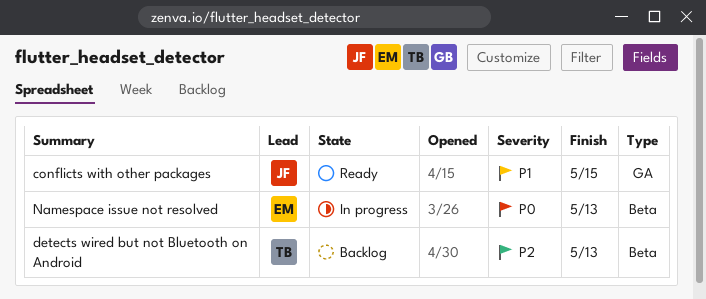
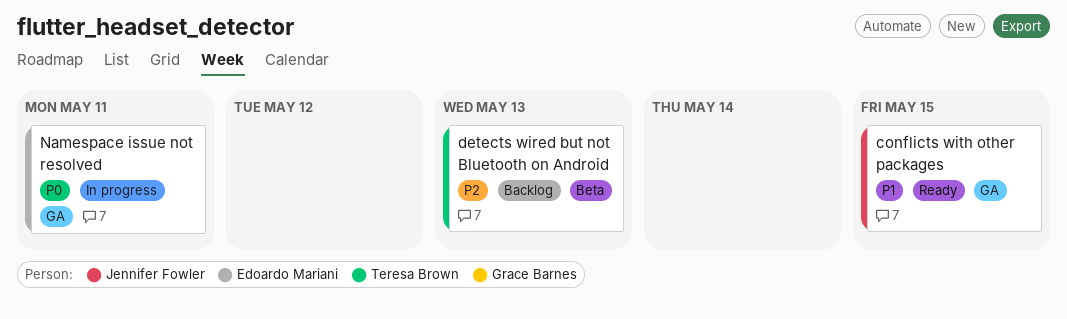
Namespace issue not resolved, label: Beta -> GA
Namespace issue not resolved, due: May 13 -> May 11

